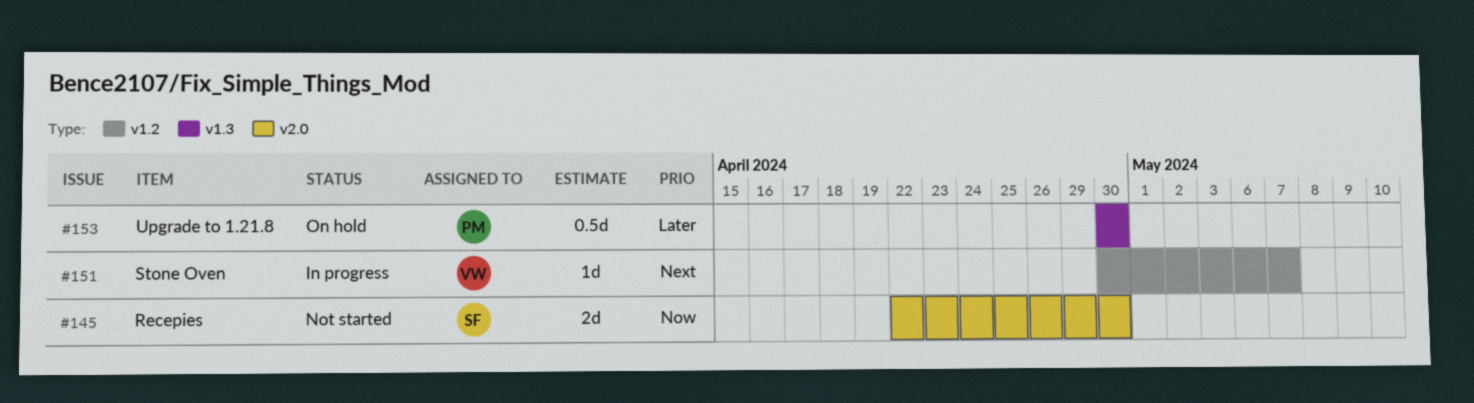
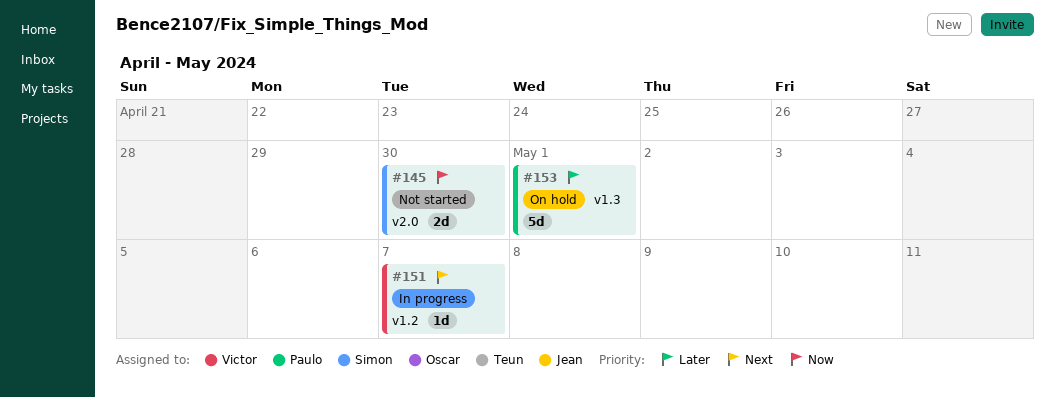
#153, estimate: 0.5d -> 5d
#153, due: Apr 30 -> May 1

